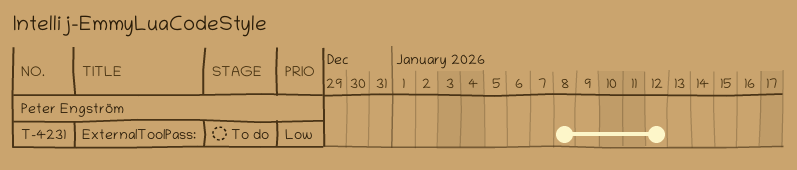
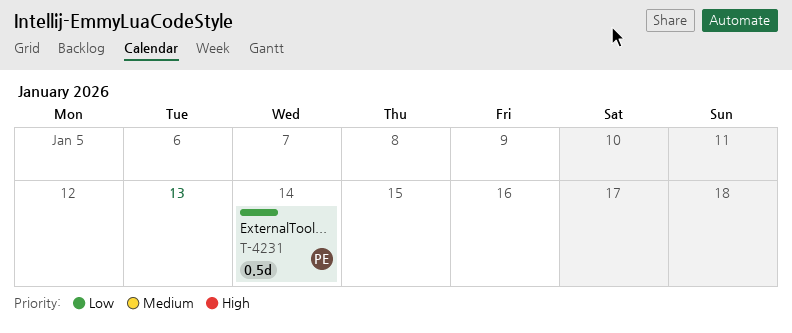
T-4231, due: Jan 12 -> Jan 14

